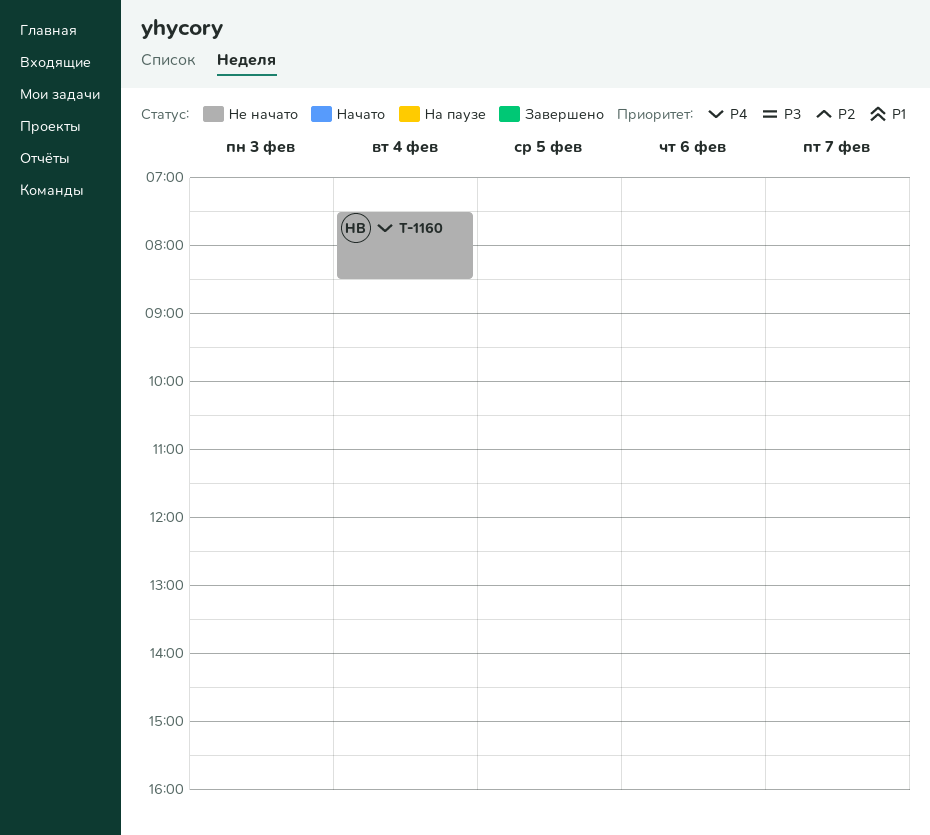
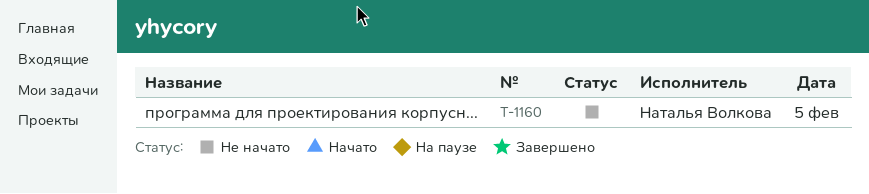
T-1160, day: Feb 4 -> Feb 5

